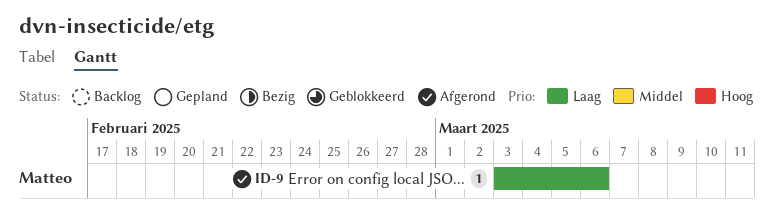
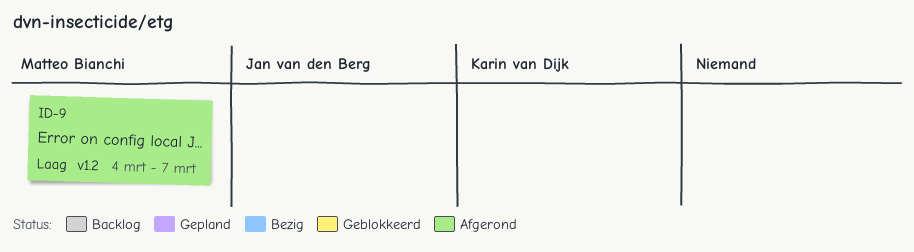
ID-9, start: Mar 3 -> Mar 4
ID-9, due: Mar 6 -> Mar 7

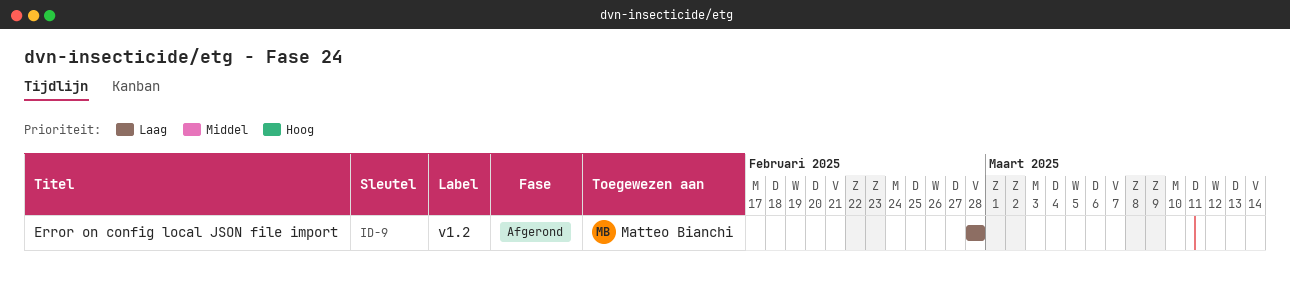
ID-9, start: Mar 4 -> Feb 28
ID-9, due: Mar 7 -> Feb 28

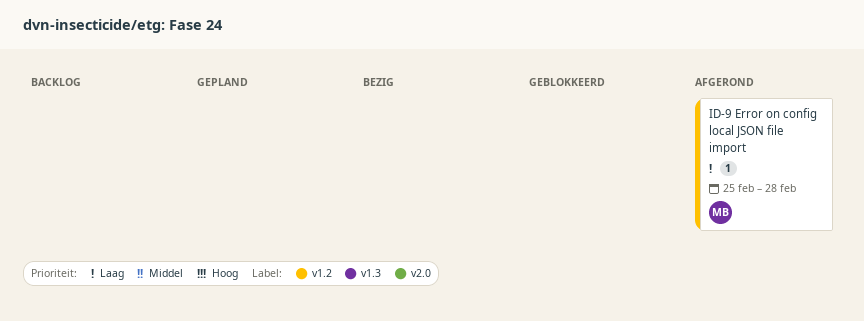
ID-9, start: Feb 28 -> Feb 25

